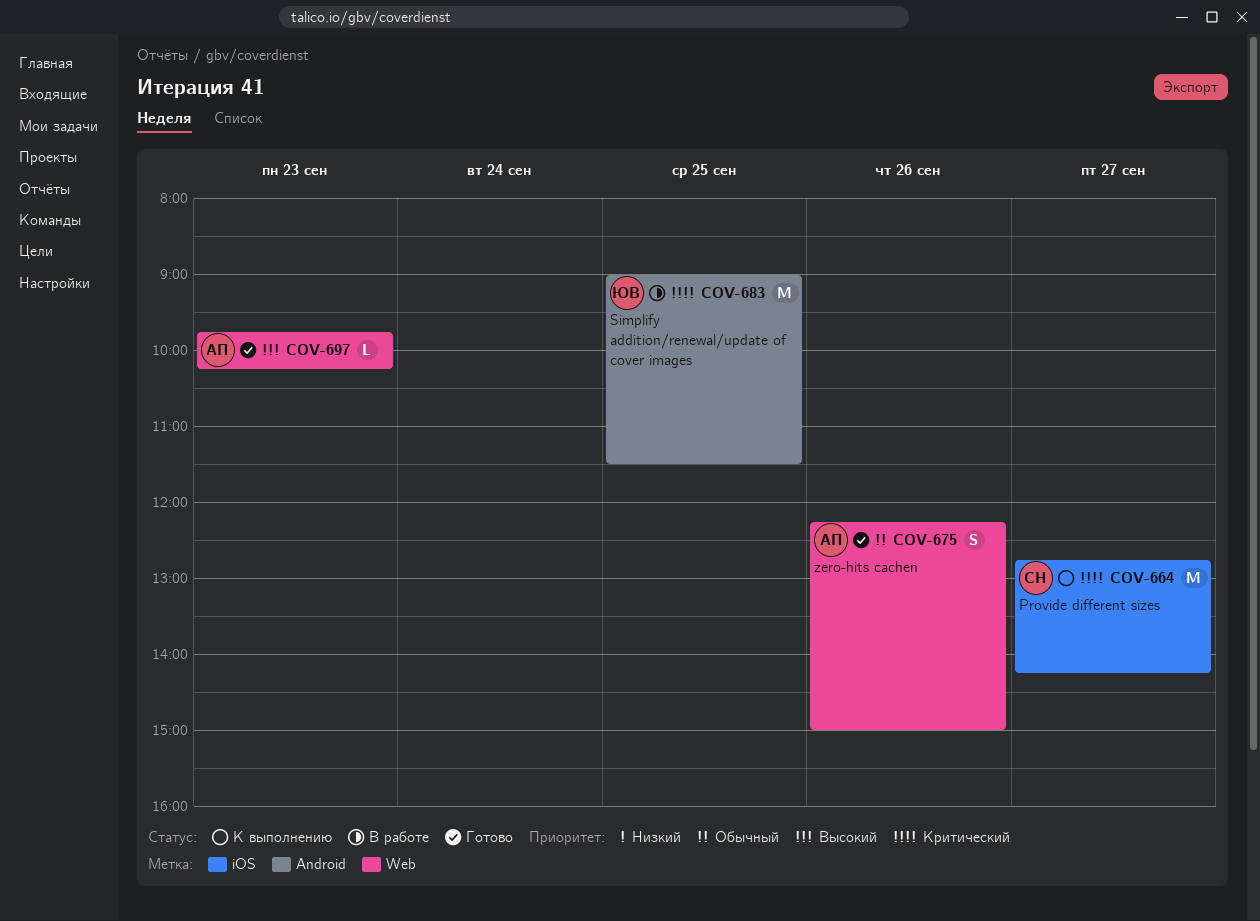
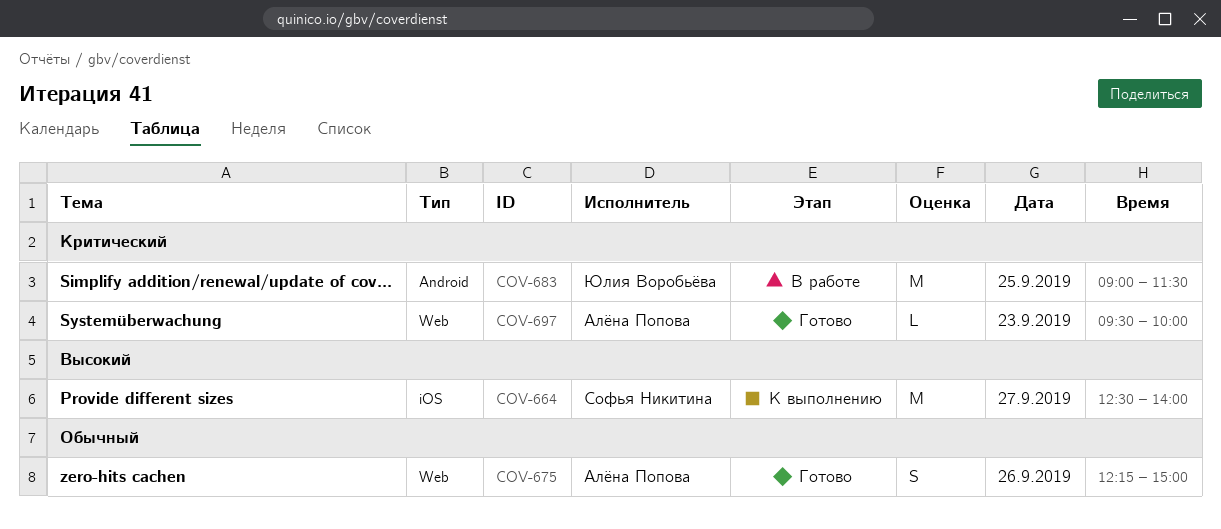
COV-664, priority: Критический -> Высокий
COV-664, begins: 12:45 -> 12:30
COV-664, ends: 14:15 -> 14:00
COV-697, priority: Высокий -> Критический
COV-697, begins: 09:45 -> 09:30
COV-697, ends: 10:15 -> 10:00

